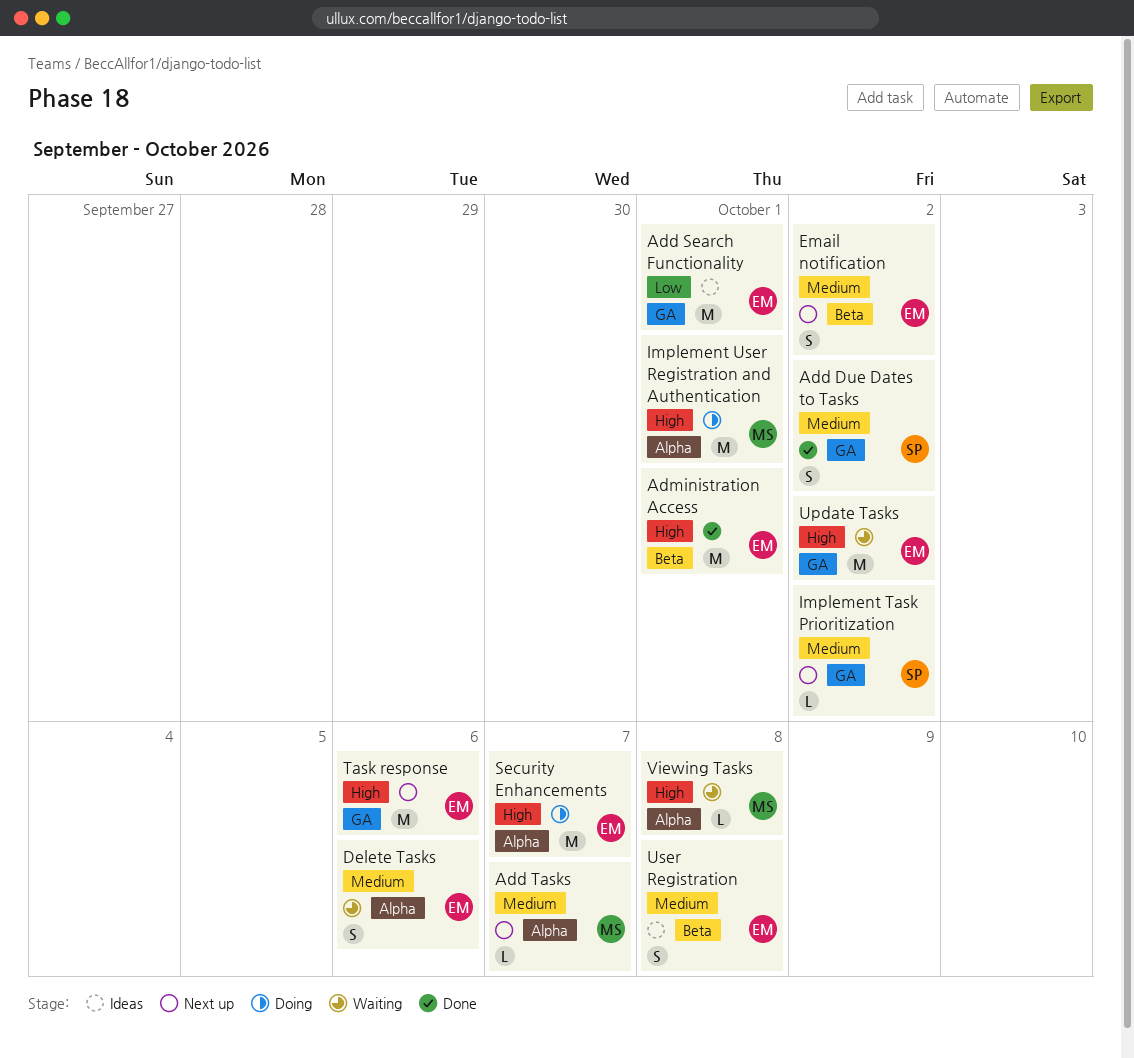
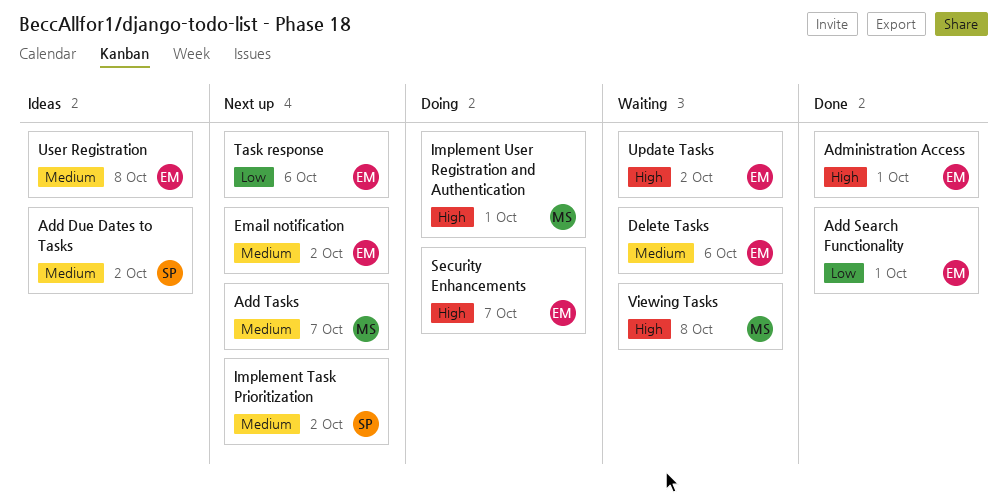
Add Due Dates to Tasks, status: Done -> Ideas
Add Search Functionality, status: Ideas -> Done
Task response, priority: High -> Low

